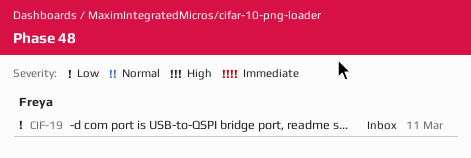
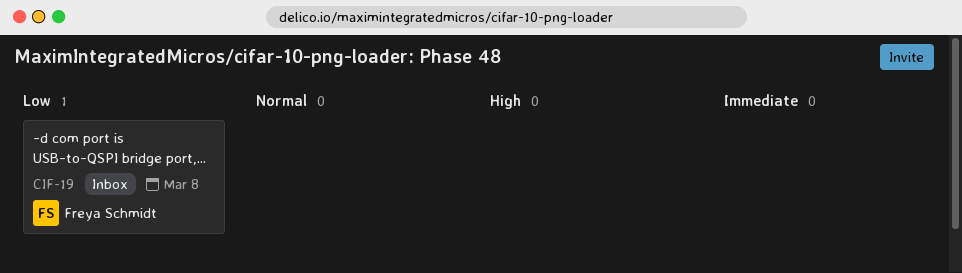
CIF-19, due: Mar 11 -> Mar 8

